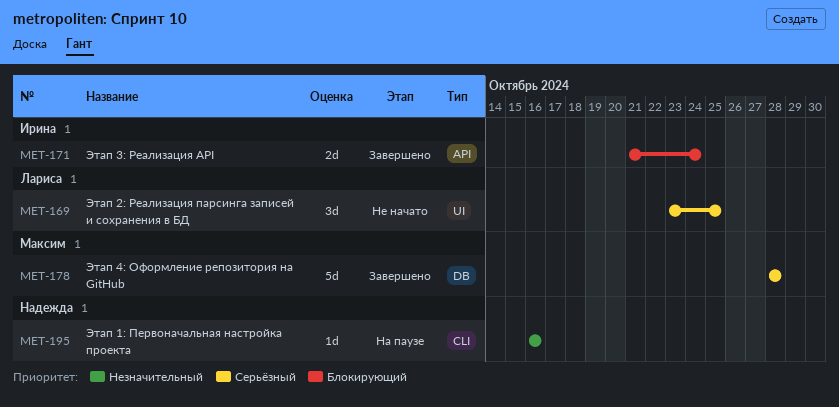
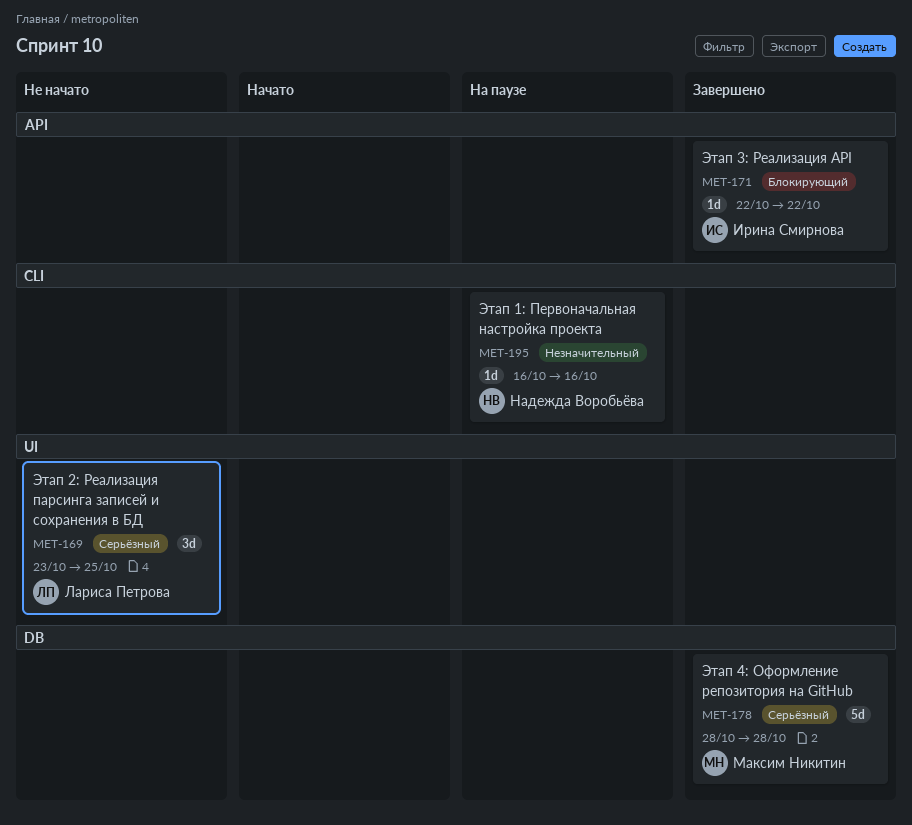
MET-171, estimate: 2d -> 1d
MET-171, start: Oct 21 -> Oct 22
MET-171, due: Oct 24 -> Oct 22

